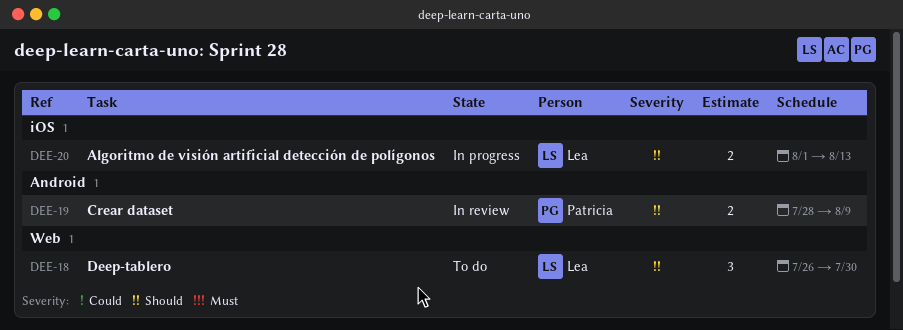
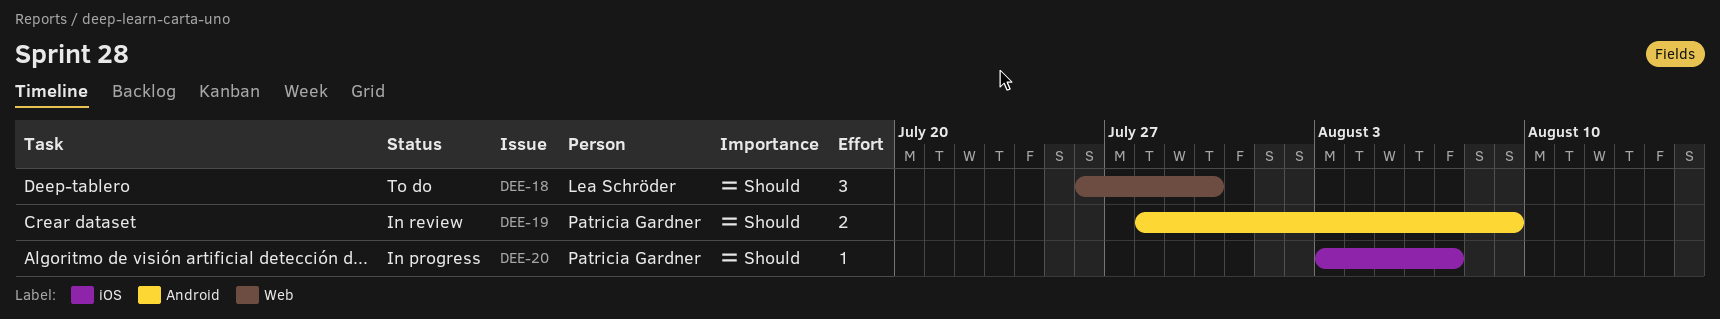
DEE-20, owner: Lea Schröder -> Patricia Gardner
DEE-20, estimate: 2 -> 1
DEE-20, start: Aug 1 -> Aug 3
DEE-20, due: Aug 13 -> Aug 7

